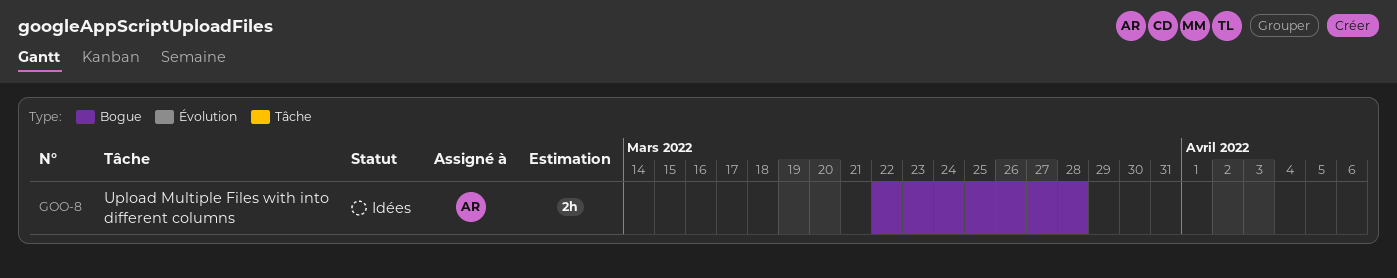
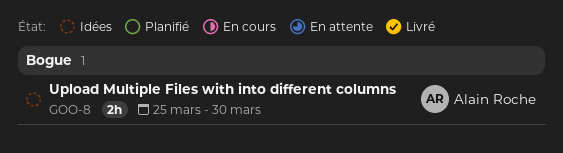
GOO-8, start: Mar 22 -> Mar 25
GOO-8, due: Mar 28 -> Mar 30

